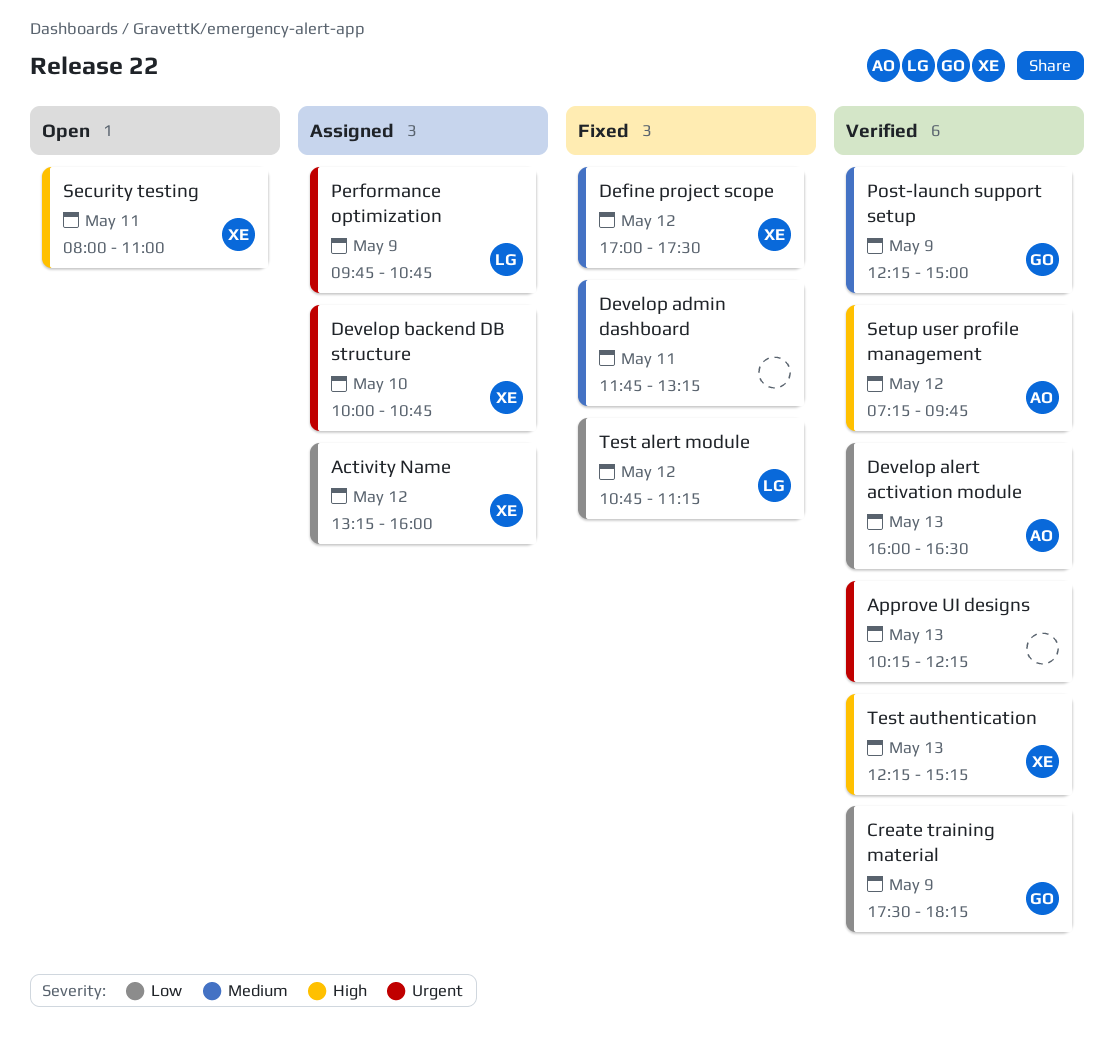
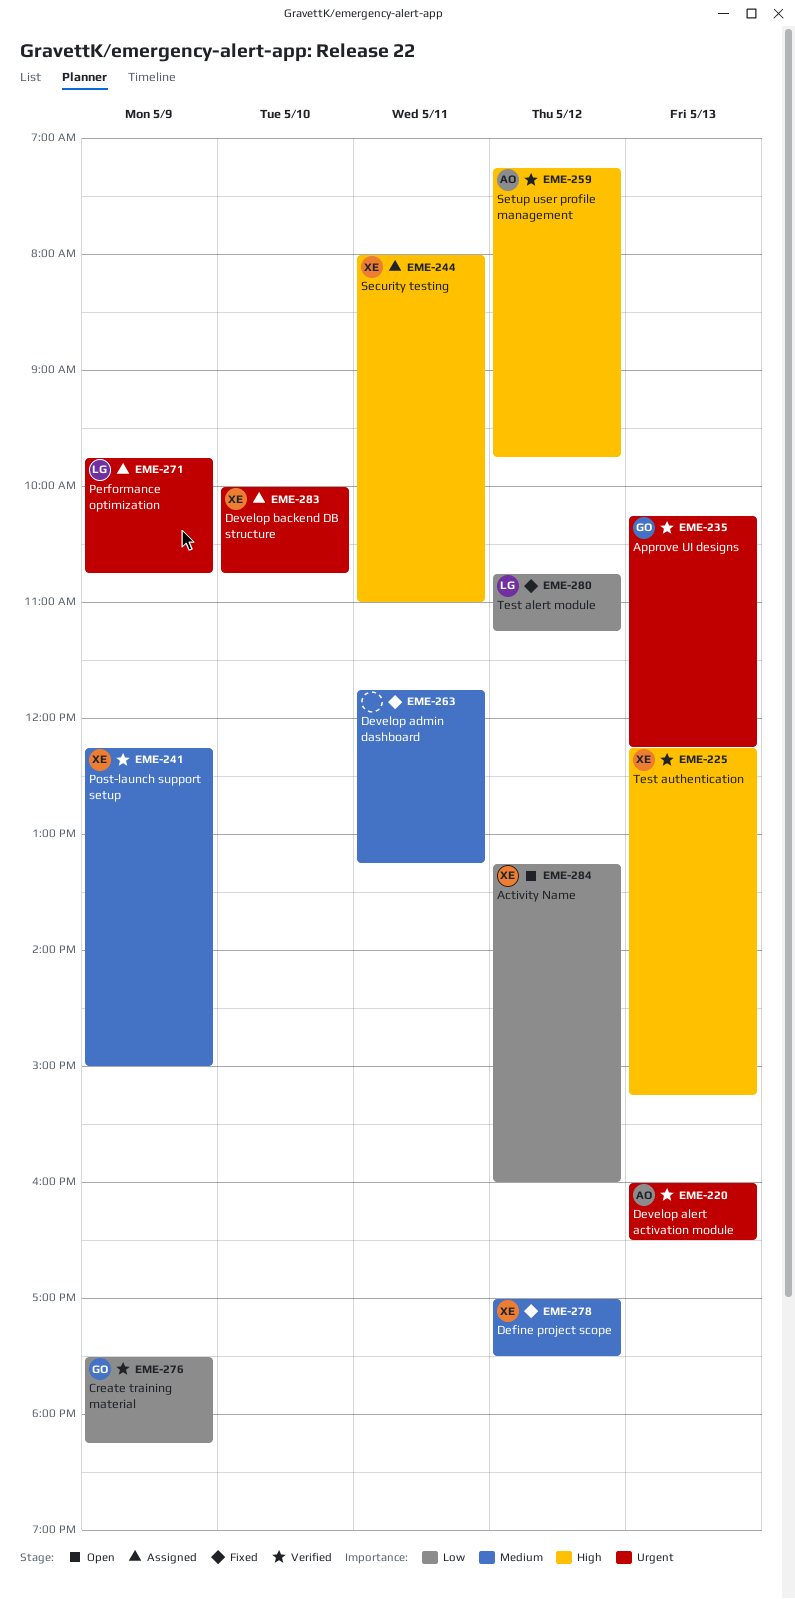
Activity Name, status: Assigned -> Open
Approve UI designs, owner: none -> GO
Develop alert activation module, priority: Low -> Urgent
Post-launch support setup, owner: GO -> XE
Security testing, status: Open -> Assigned

